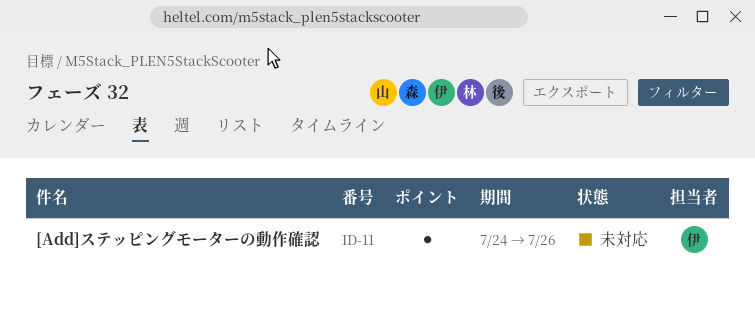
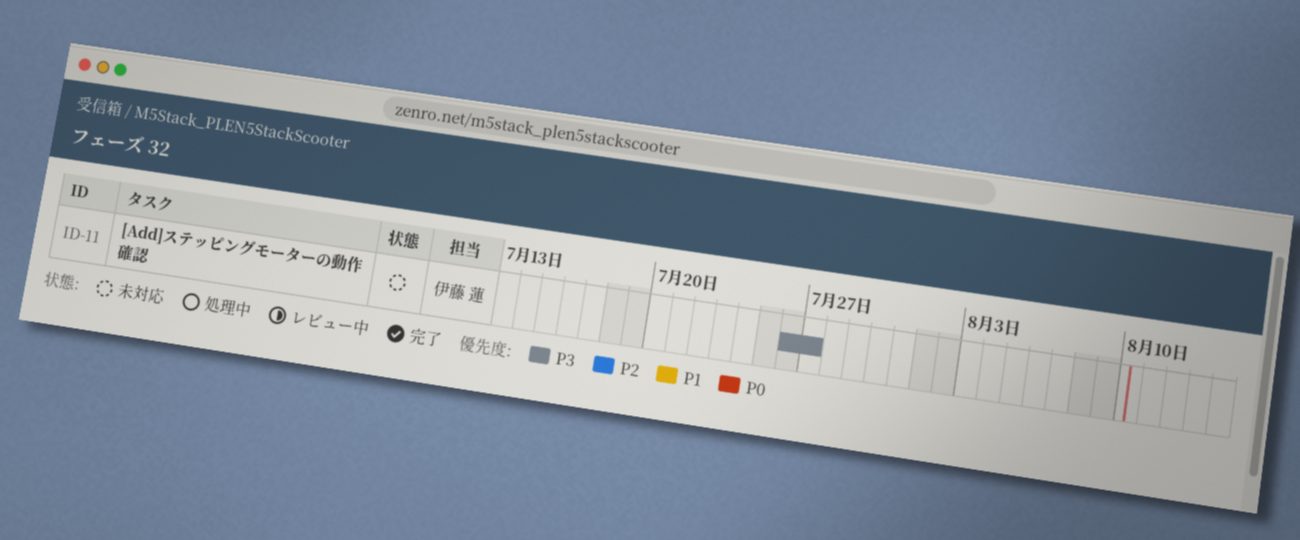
ID-11, start: Jul 24 -> Jul 26
ID-11, due: Jul 26 -> Jul 27

